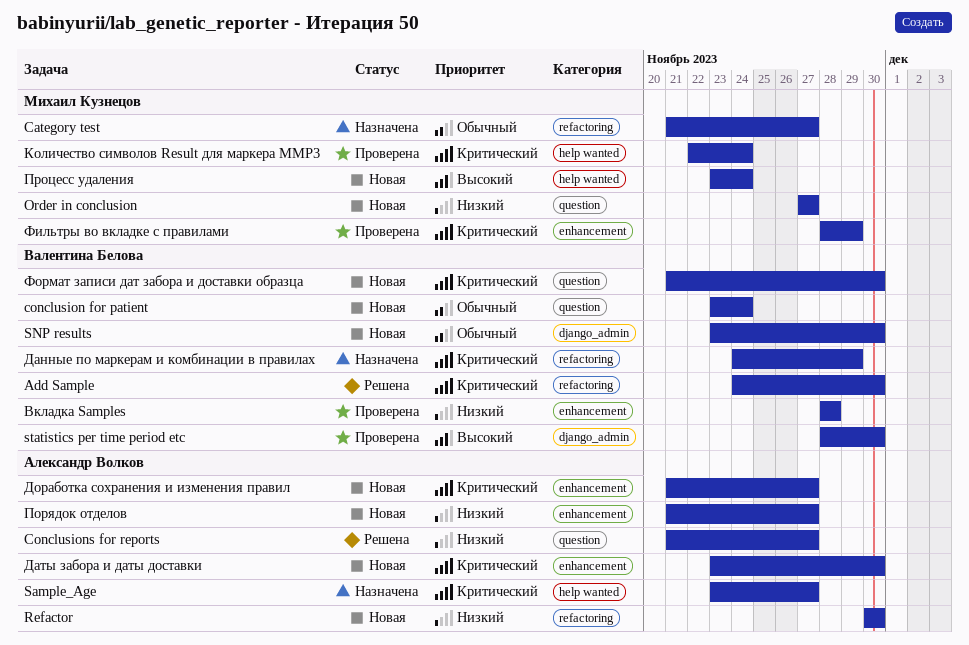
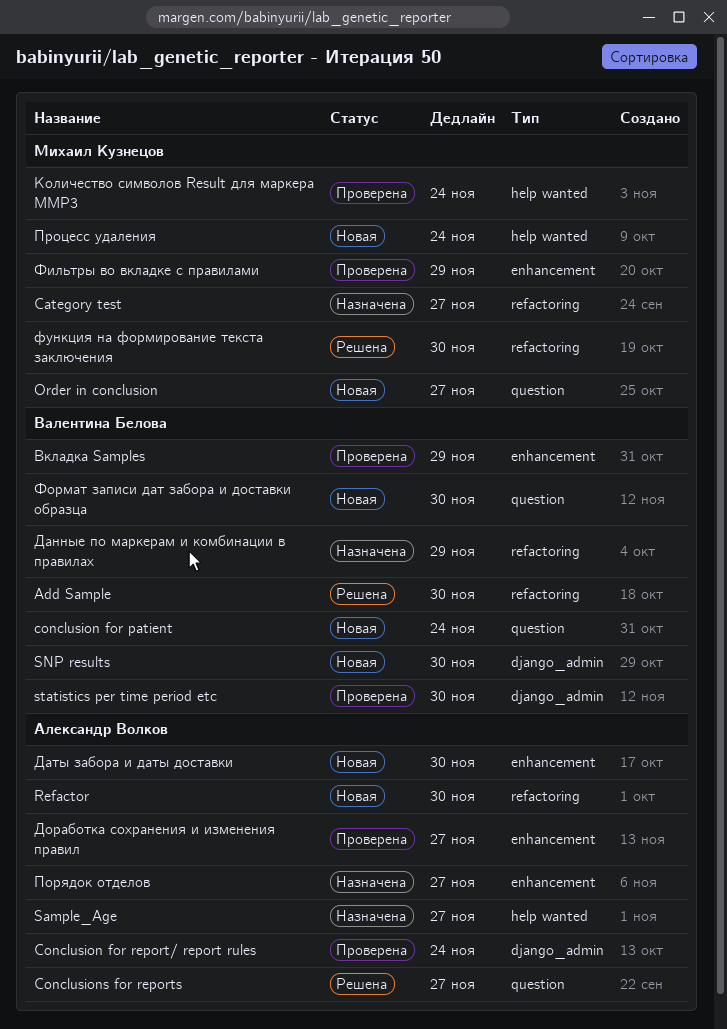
Conclusion for report/ report rules: none -> present
Вкладка Samples, due: Nov 28 -> Nov 29
Доработка сохранения и изменения правил, status: Новая -> Проверена
Порядок отделов, status: Новая -> Назначена
функция на формирование текста заключения: none -> present

